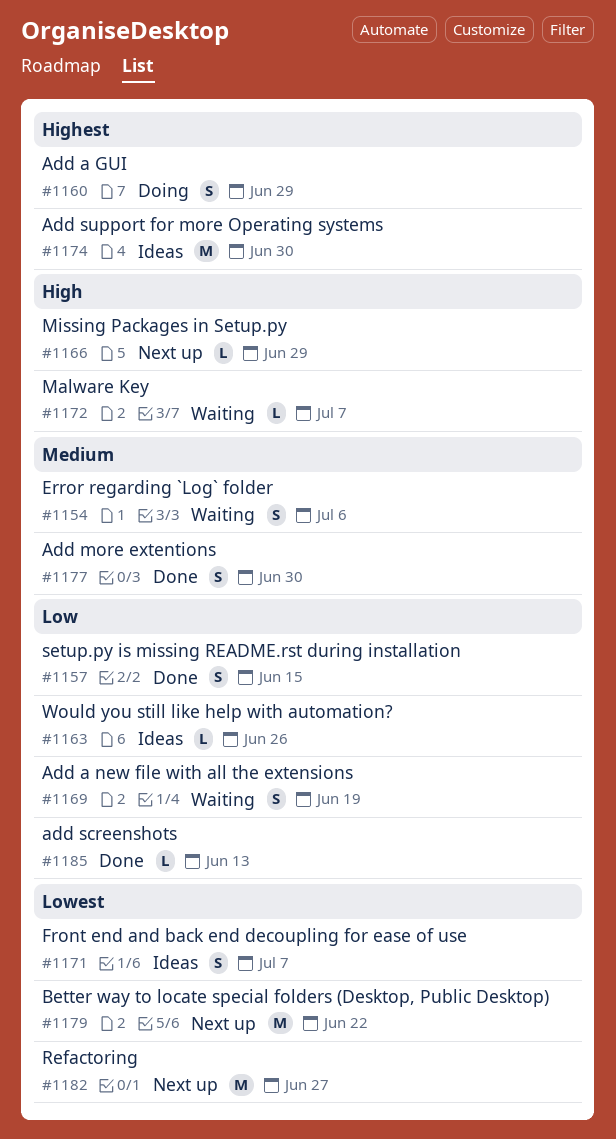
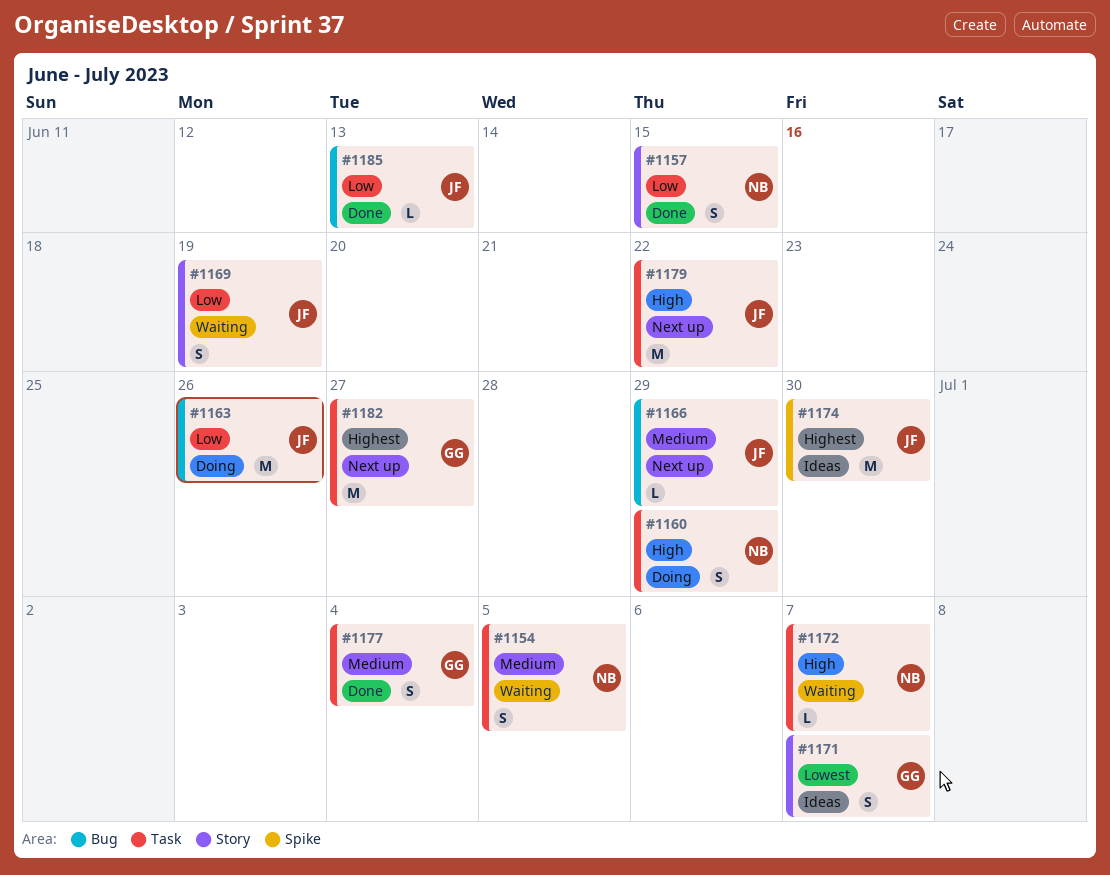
#1154, due: Jul 6 -> Jul 5
#1160, priority: Highest -> High
#1163, status: Ideas -> Doing
#1163, estimate: L -> M
#1166, priority: High -> Medium
#1177, due: Jun 30 -> Jul 4
#1179, priority: Lowest -> High
#1182, priority: Lowest -> Highest

